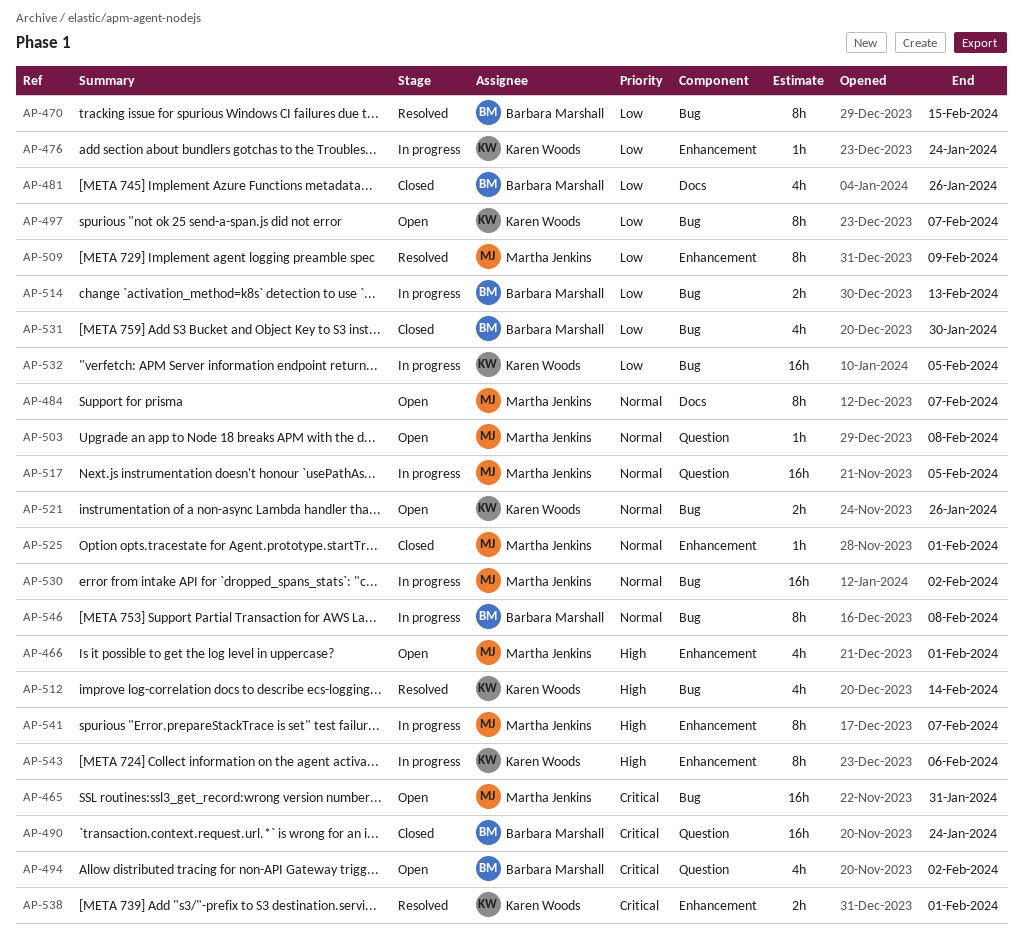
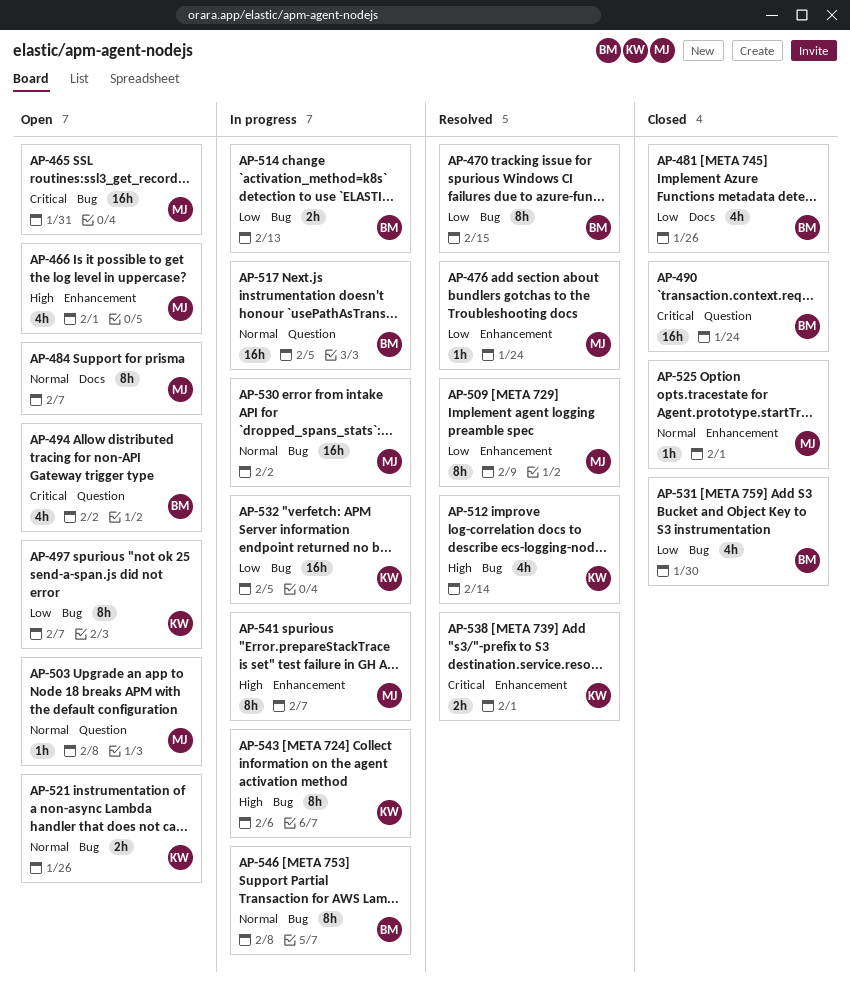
AP-476, status: In progress -> Resolved
AP-476, owner: Karen Woods -> Martha Jenkins
AP-517, owner: Martha Jenkins -> Barbara Marshall
AP-543, label: Enhancement -> Bug

